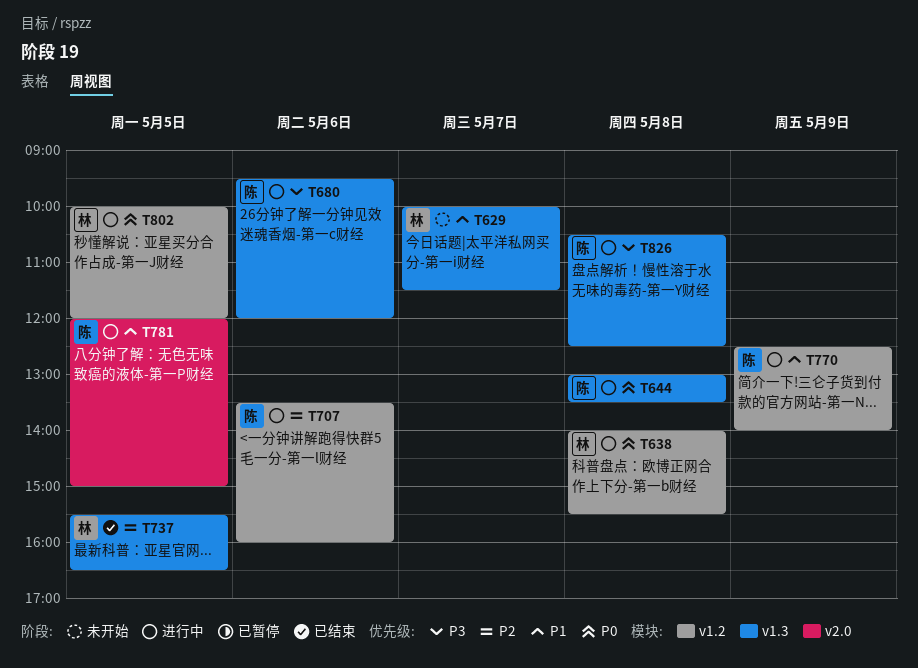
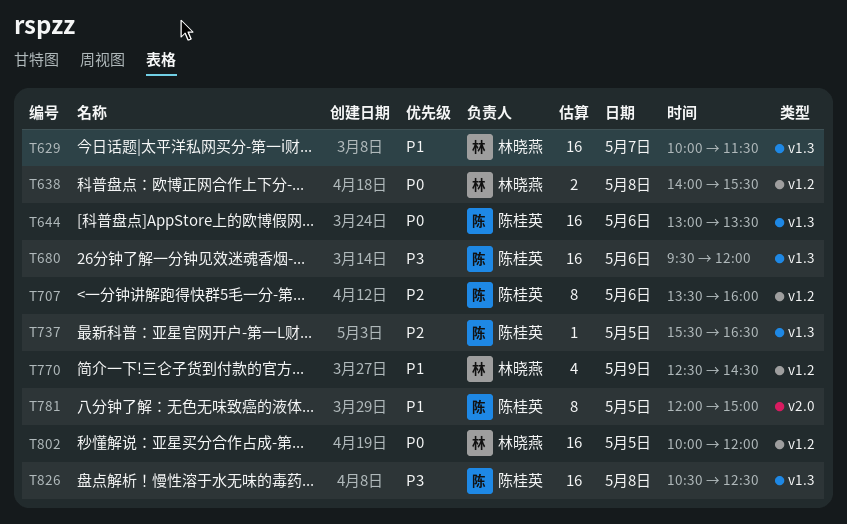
T644, day: May 8 -> May 6
T737, owner: 林晓燕 -> 陈桂英
T770, owner: 陈桂英 -> 林晓燕
T770, ends: 14:00 -> 14:30

